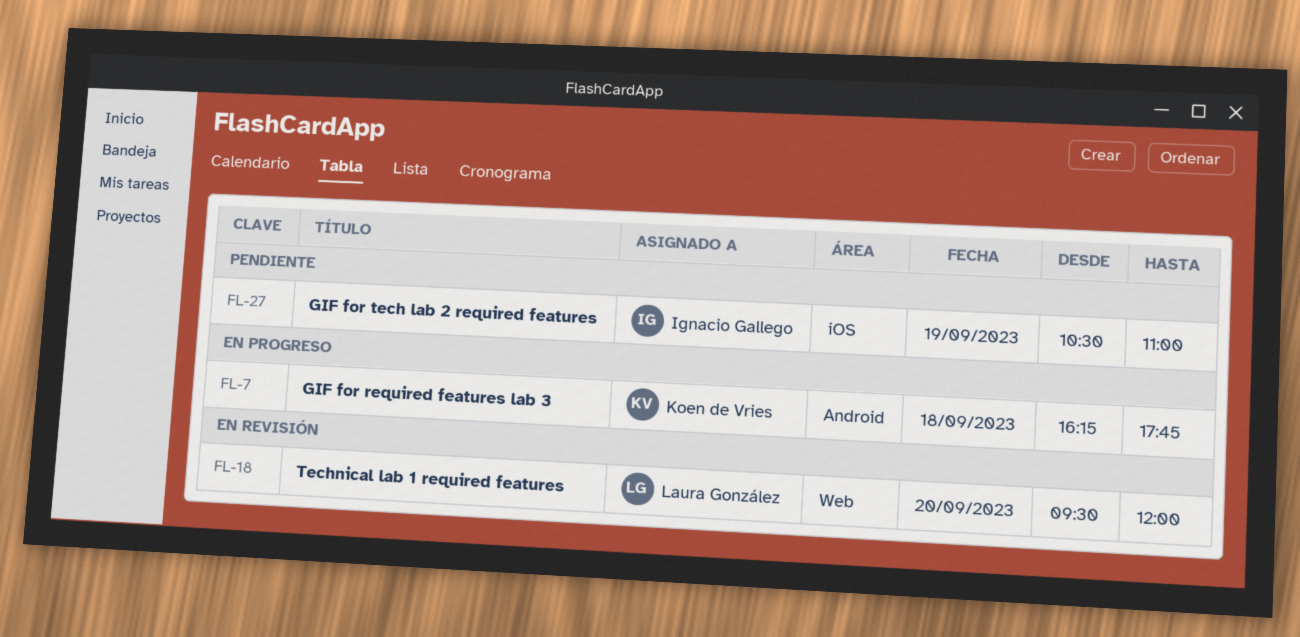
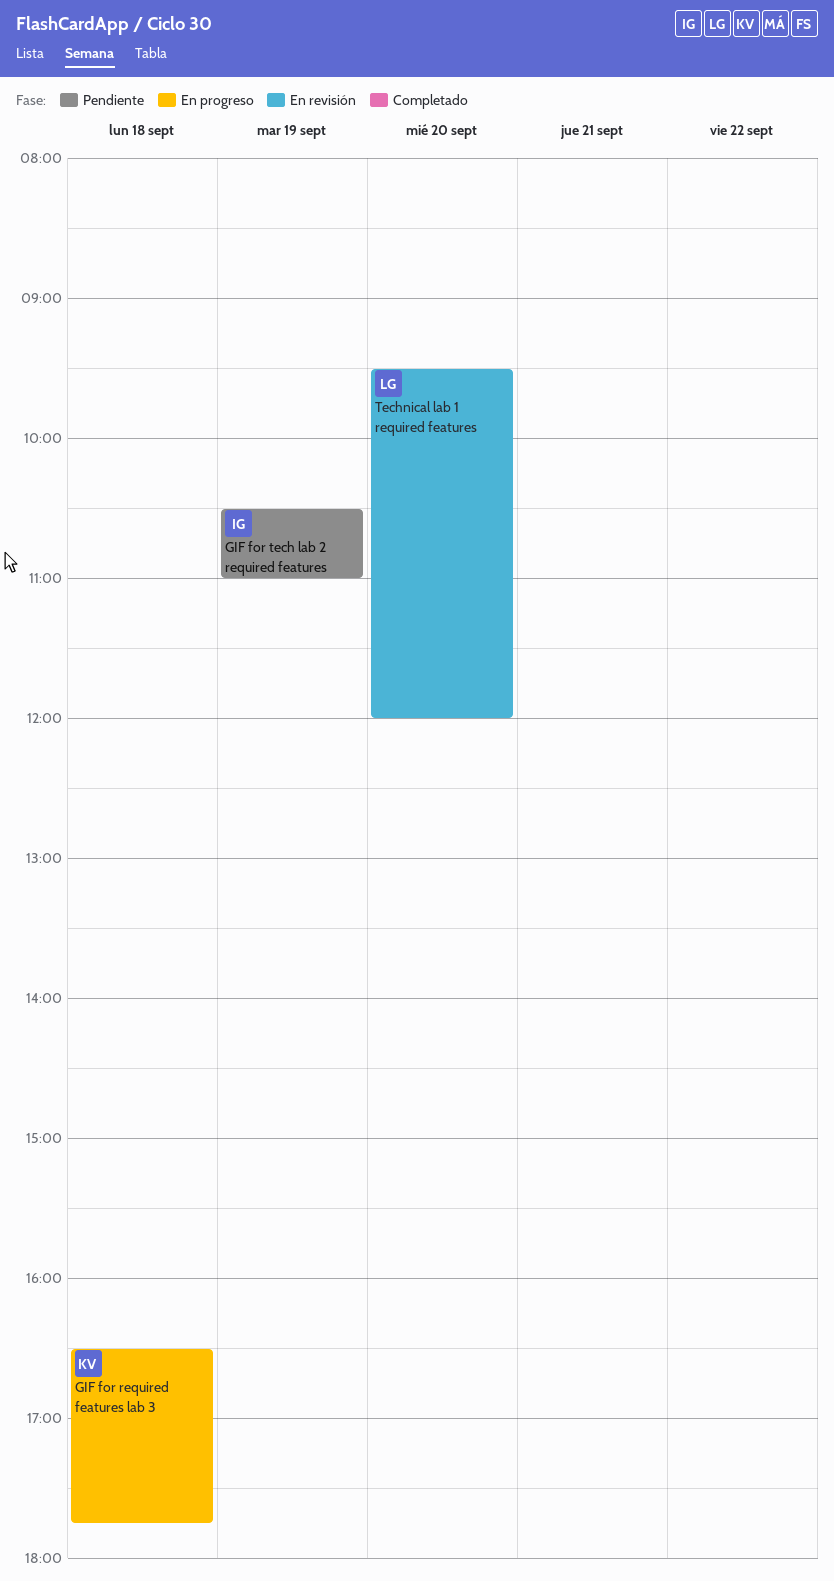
GIF for required features lab 3, begins: 16:15 -> 16:30

